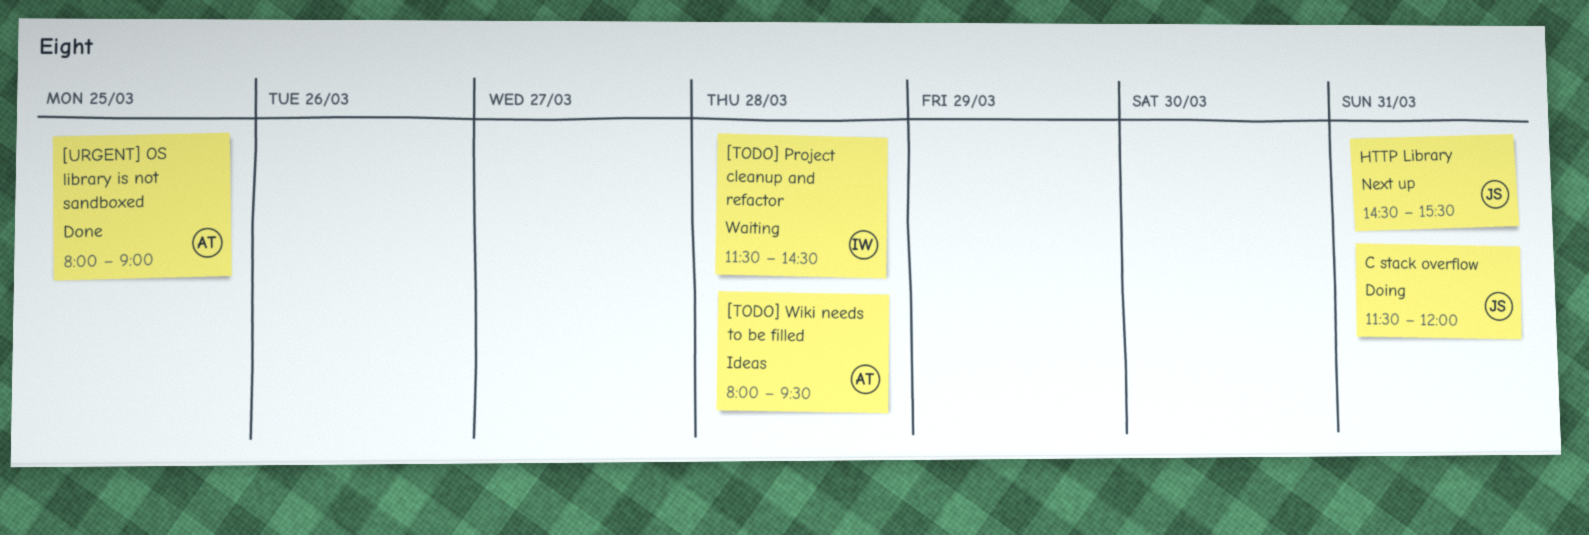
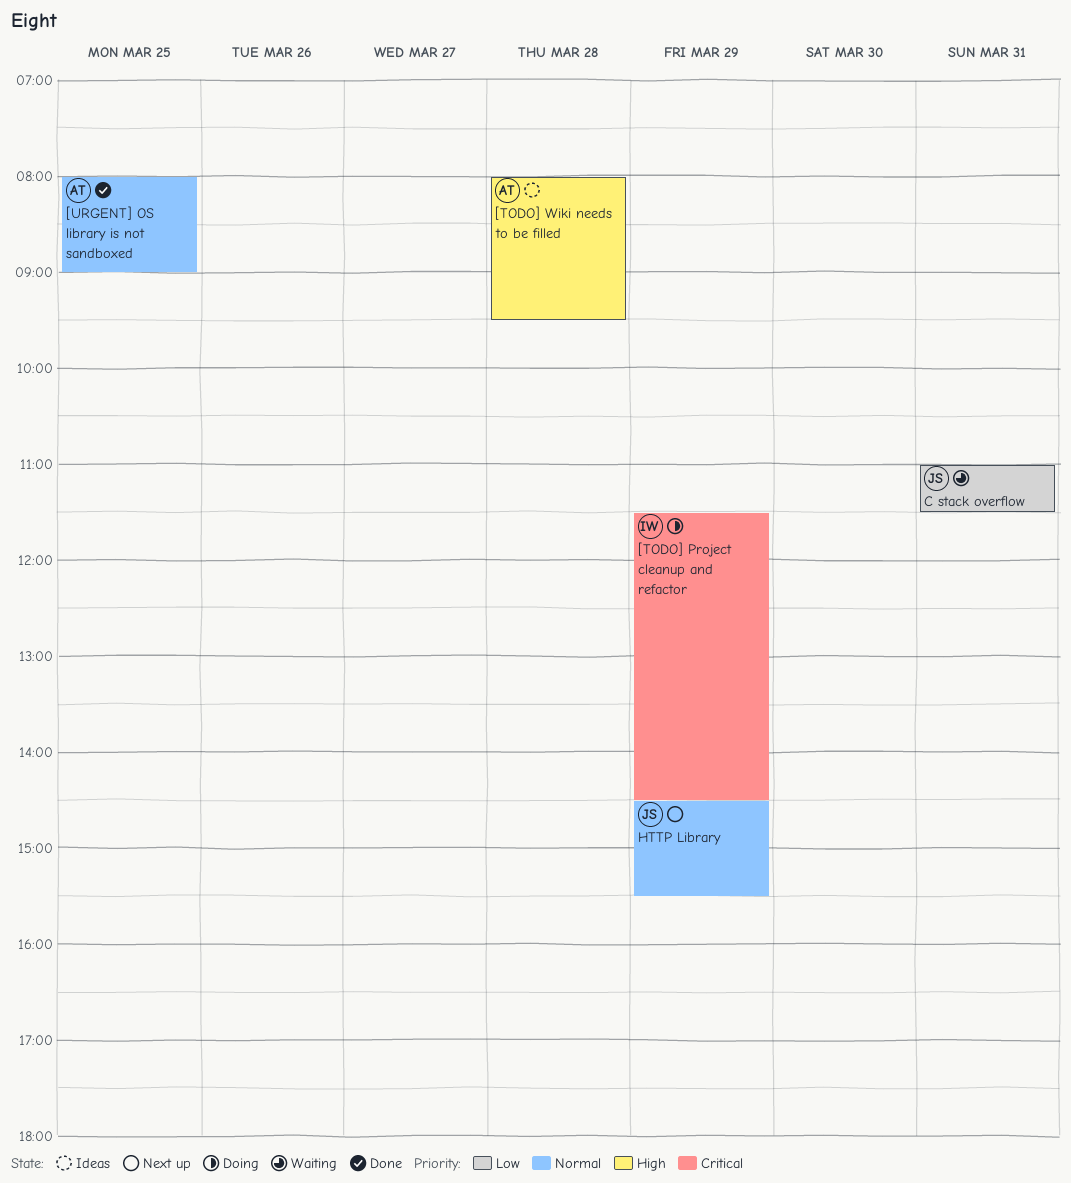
[TODO] Project cleanup and refactor, status: Waiting -> Doing
[TODO] Project cleanup and refactor, day: Mar 28 -> Mar 29
C stack overflow, status: Doing -> Waiting
C stack overflow, begins: 11:30 -> 11:00
C stack overflow, ends: 12:00 -> 11:30
HTTP Library, day: Mar 31 -> Mar 29

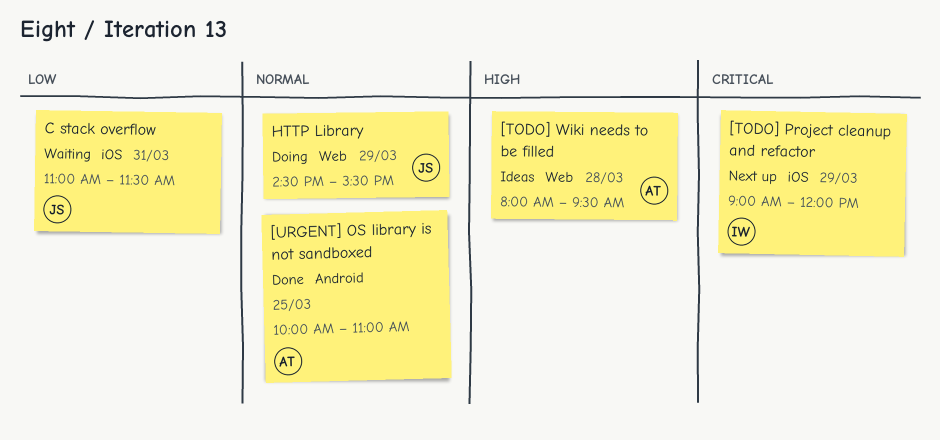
[TODO] Project cleanup and refactor, status: Doing -> Next up
[TODO] Project cleanup and refactor, begins: 11:30 -> 09:00
[TODO] Project cleanup and refactor, ends: 14:30 -> 12:00
[URGENT] OS library is not sandboxed, begins: 08:00 -> 10:00
[URGENT] OS library is not sandboxed, ends: 09:00 -> 11:00
HTTP Library, status: Next up -> Doing

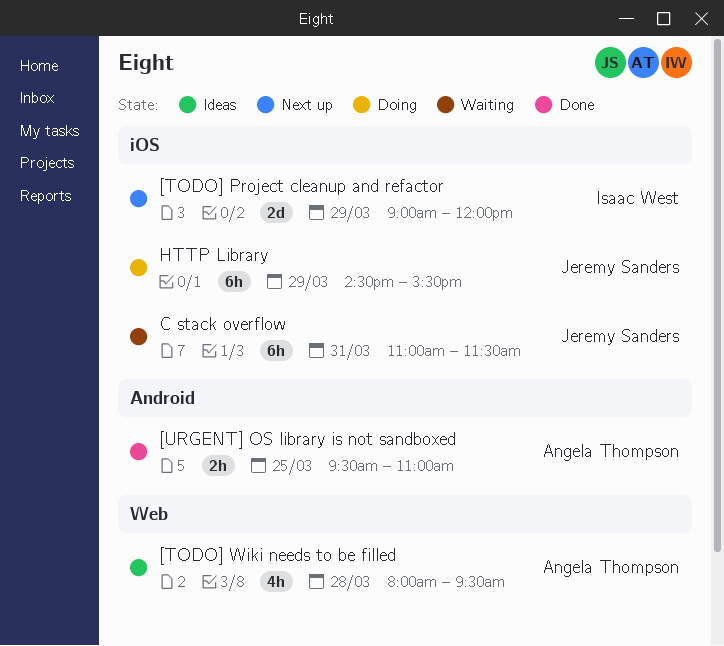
[URGENT] OS library is not sandboxed, begins: 10:00 -> 09:30
HTTP Library, label: Web -> iOS

